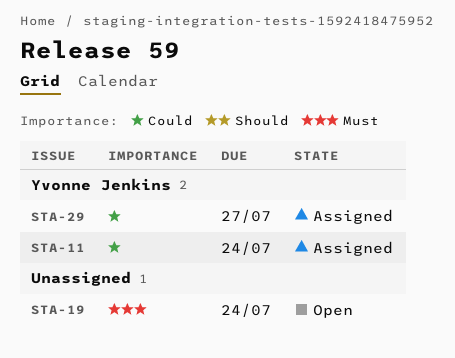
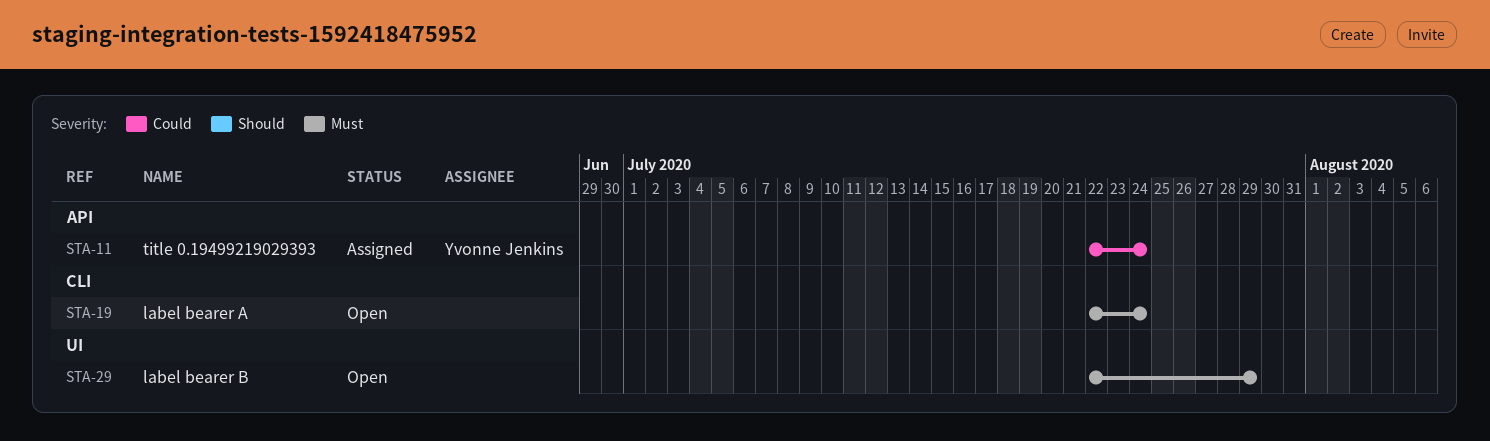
STA-29, status: Assigned -> Open
STA-29, owner: Yvonne Jenkins -> none
STA-29, priority: Could -> Must
STA-29, due: Jul 27 -> Jul 29

